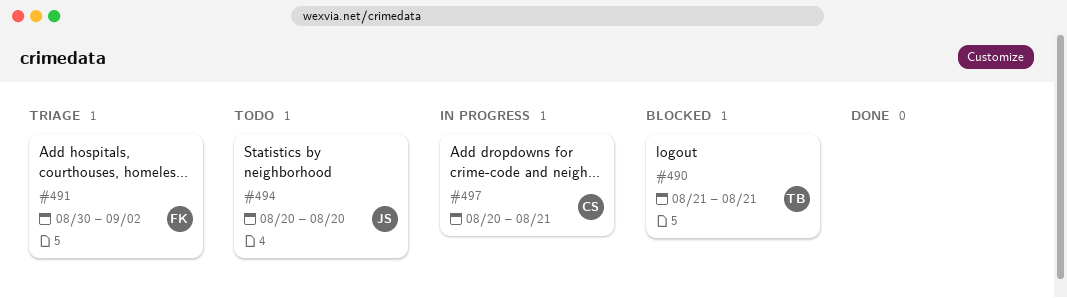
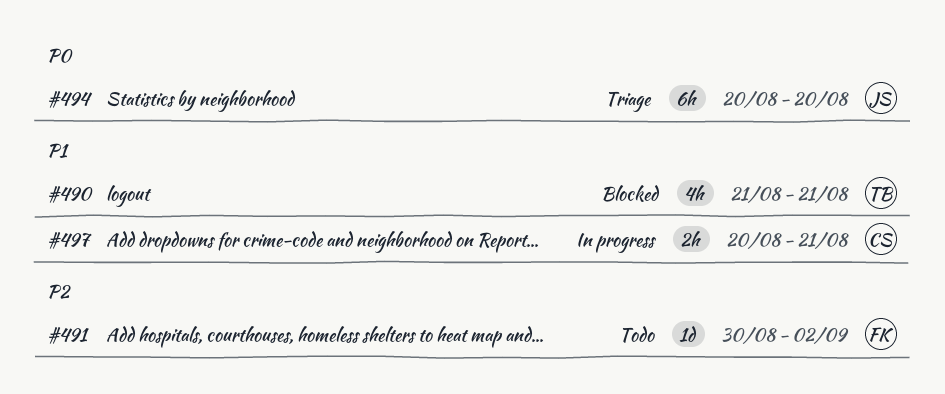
#491, status: Triage -> Todo
#494, status: Todo -> Triage

